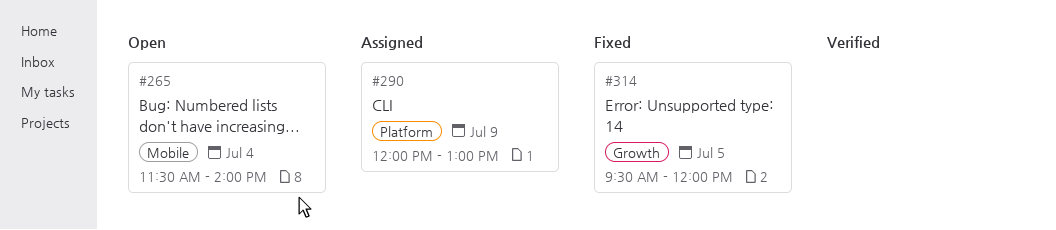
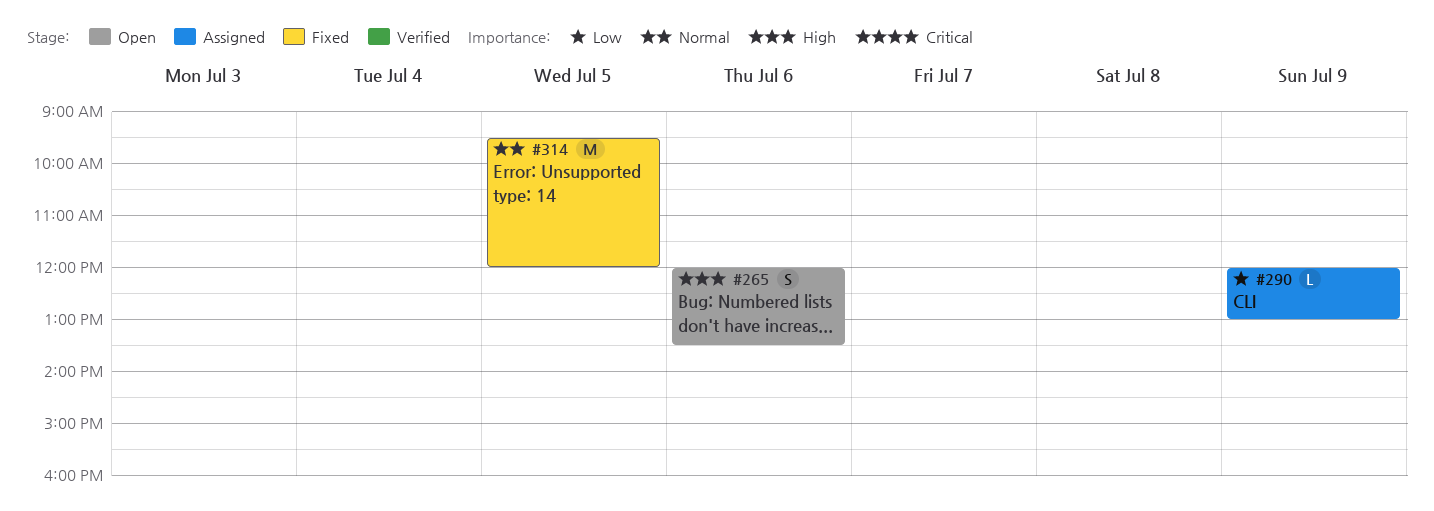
#265, day: Jul 4 -> Jul 6
#265, begins: 11:30 -> 12:00
#265, ends: 14:00 -> 13:30

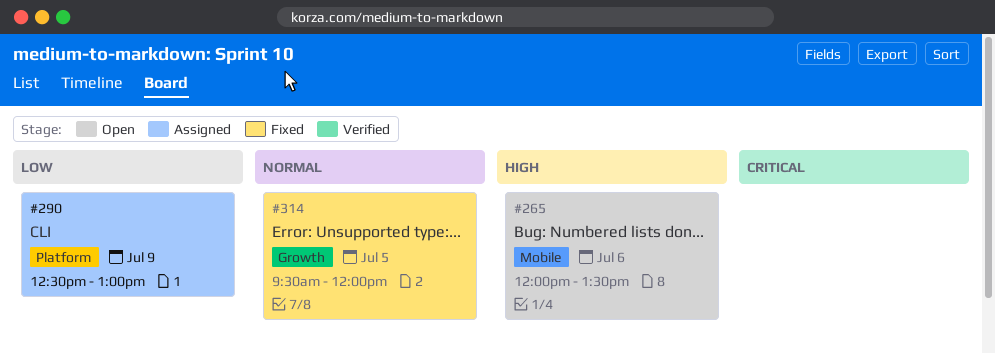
#290, begins: 12:00 -> 12:30

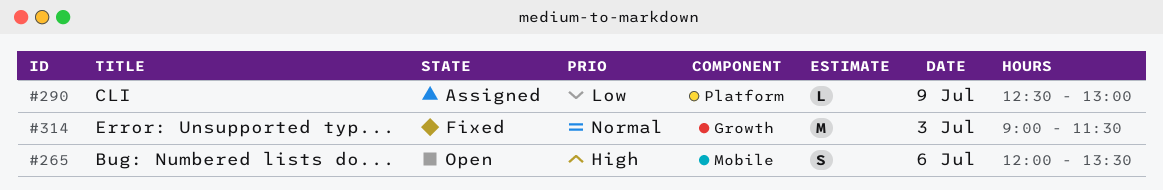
#314, day: Jul 5 -> Jul 3
#314, begins: 09:30 -> 09:00
#314, ends: 12:00 -> 11:30

